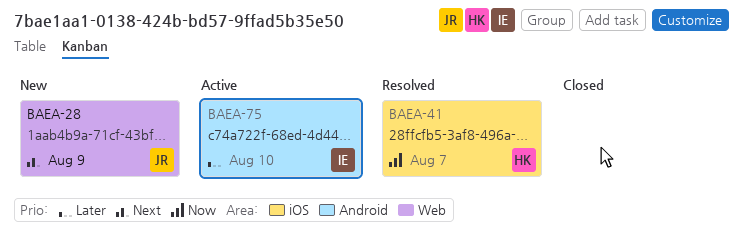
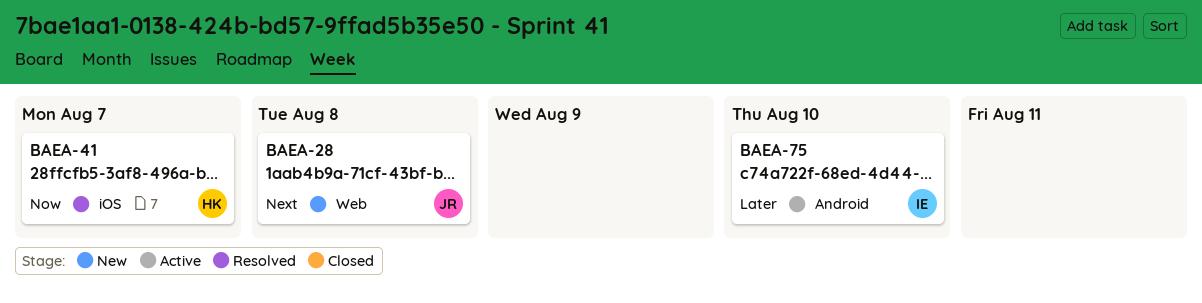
BAEA-28, due: Aug 9 -> Aug 8

